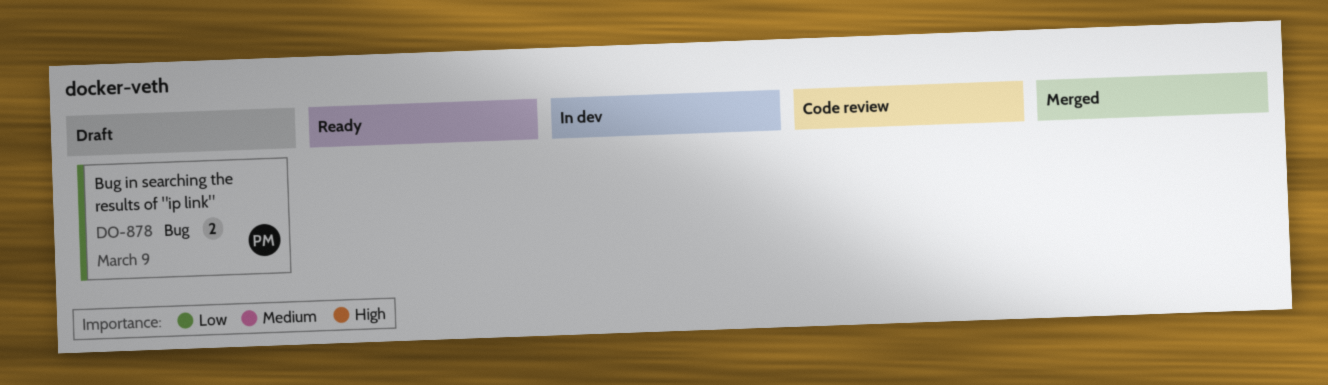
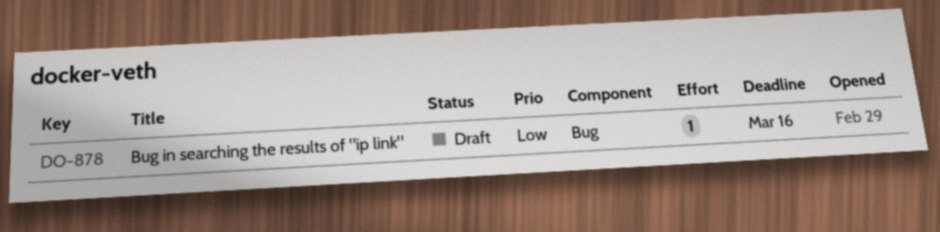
DO-878, estimate: 2 -> 1
DO-878, due: Mar 9 -> Mar 16

